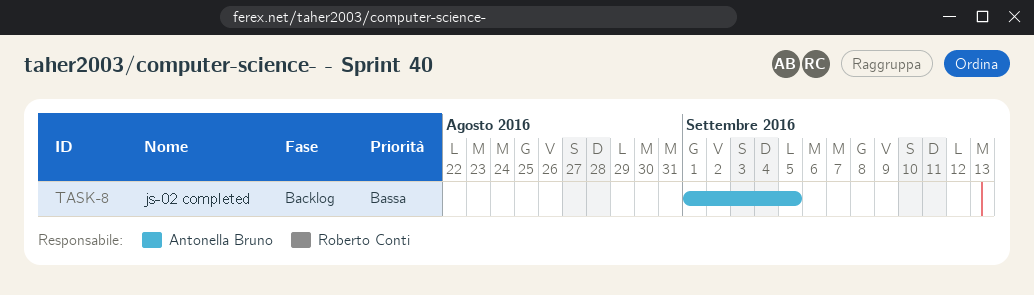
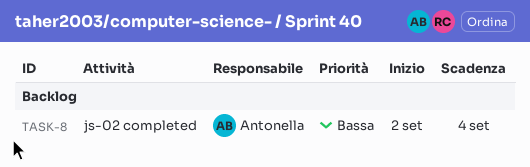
TASK-8, start: Sep 1 -> Sep 2
TASK-8, due: Sep 5 -> Sep 4

